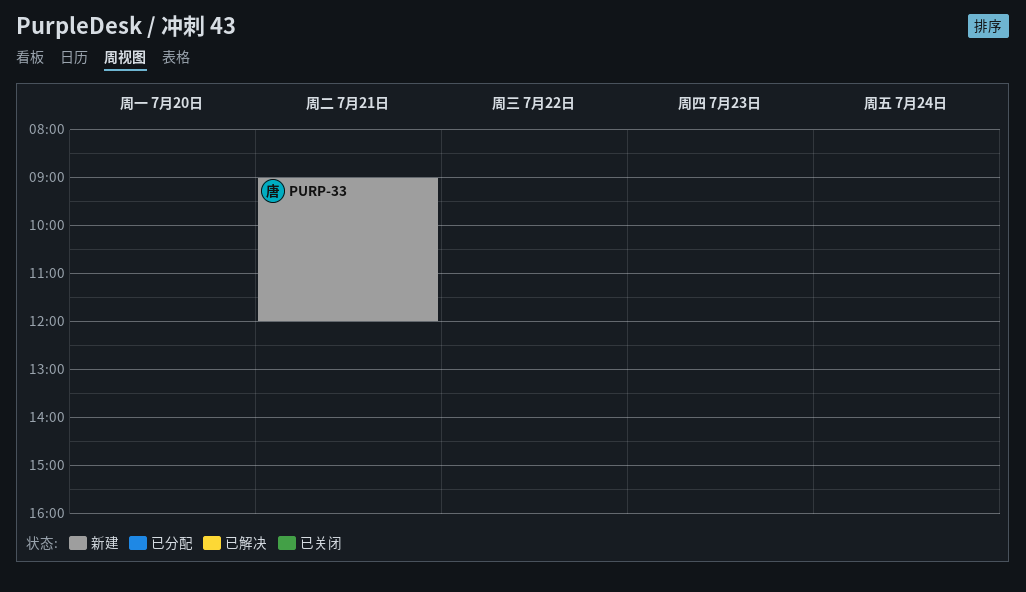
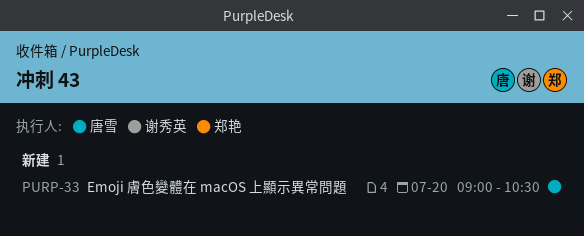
PURP-33, day: Jul 21 -> Jul 20
PURP-33, ends: 12:00 -> 10:30

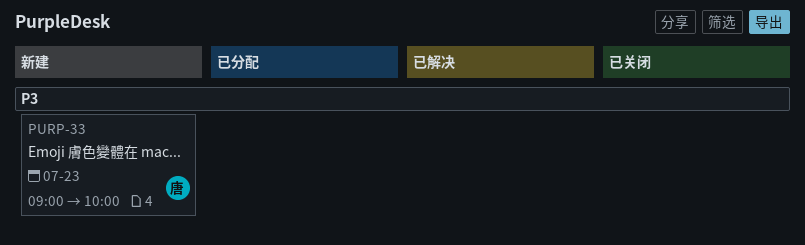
PURP-33, day: Jul 20 -> Jul 23
PURP-33, ends: 10:30 -> 10:00

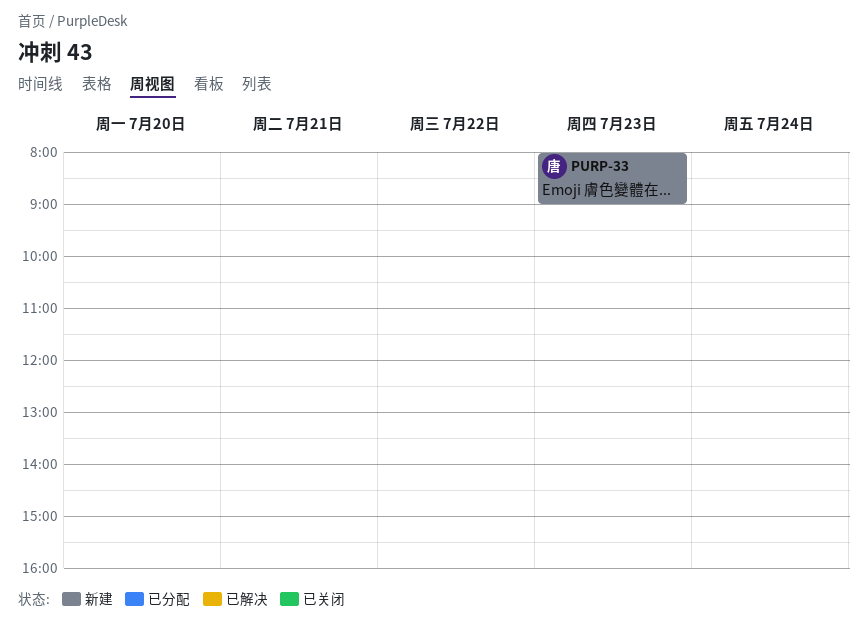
PURP-33, begins: 09:00 -> 08:00
PURP-33, ends: 10:00 -> 09:00

